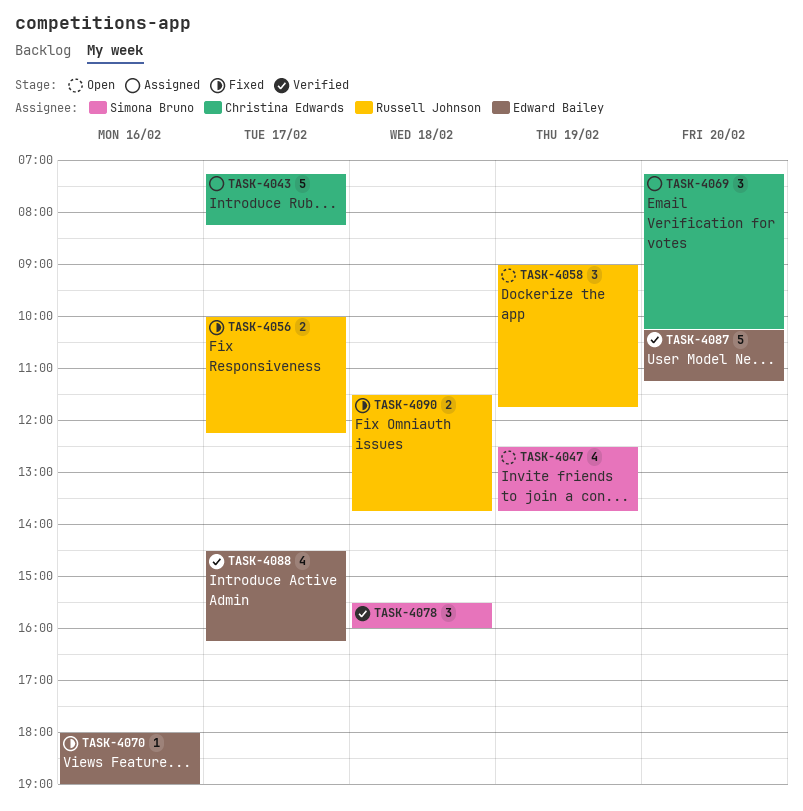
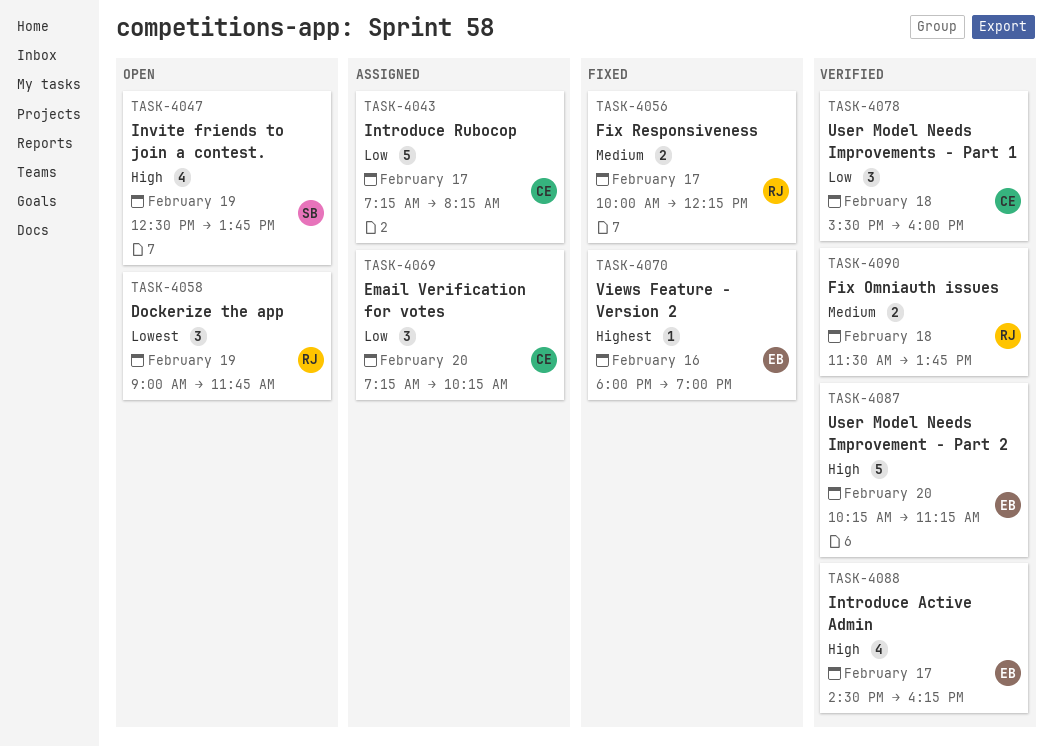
TASK-4078, owner: Simona Bruno -> Christina Edwards
TASK-4090, status: Fixed -> Verified

